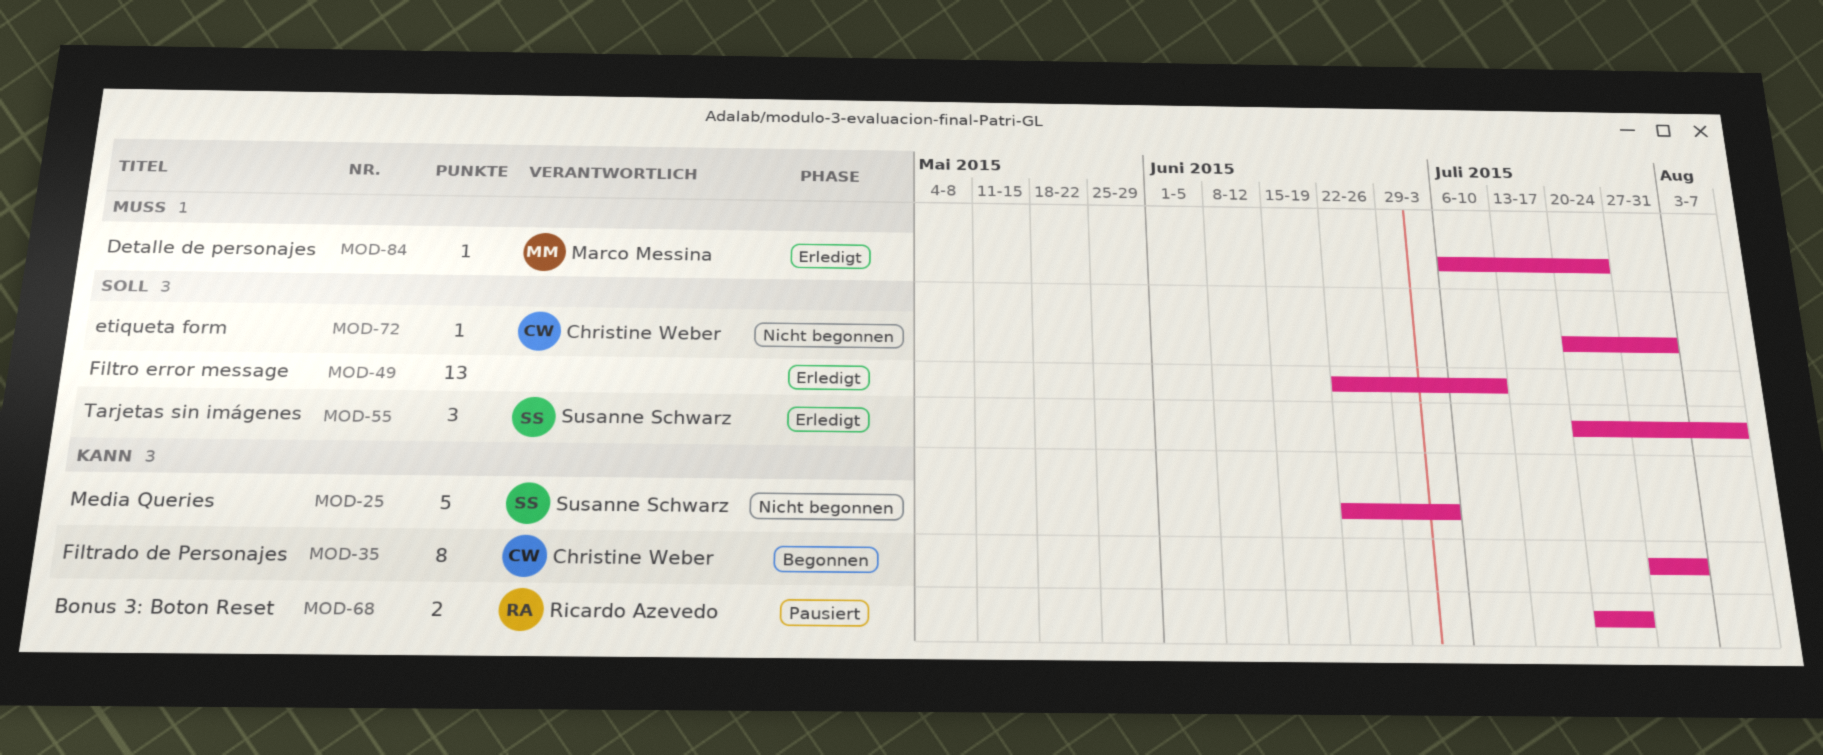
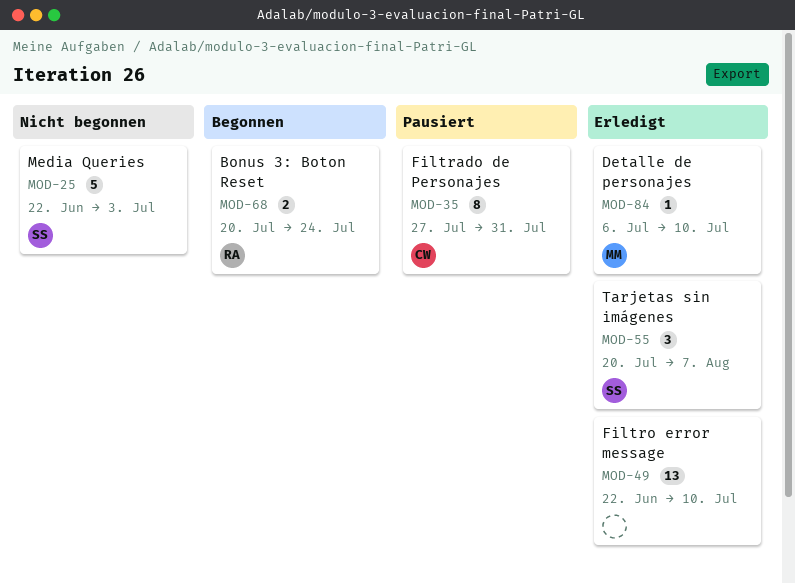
MOD-35, status: Begonnen -> Pausiert
MOD-68, status: Pausiert -> Begonnen
MOD-72: present -> none
MOD-84, due: Jul 24 -> Jul 10

